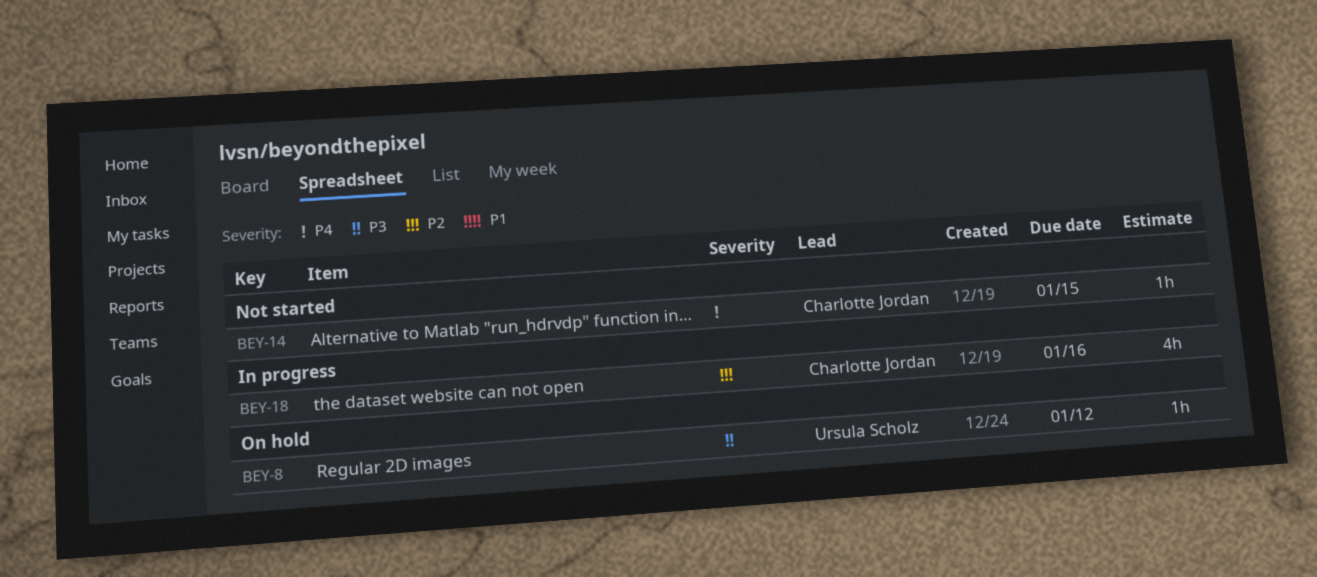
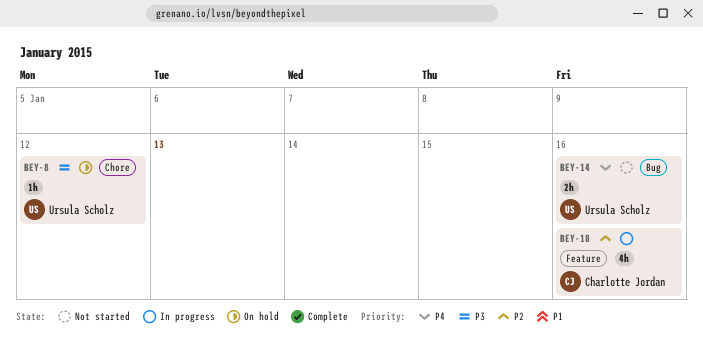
BEY-14, owner: Charlotte Jordan -> Ursula Scholz
BEY-14, estimate: 1h -> 2h
BEY-14, due: Jan 15 -> Jan 16

